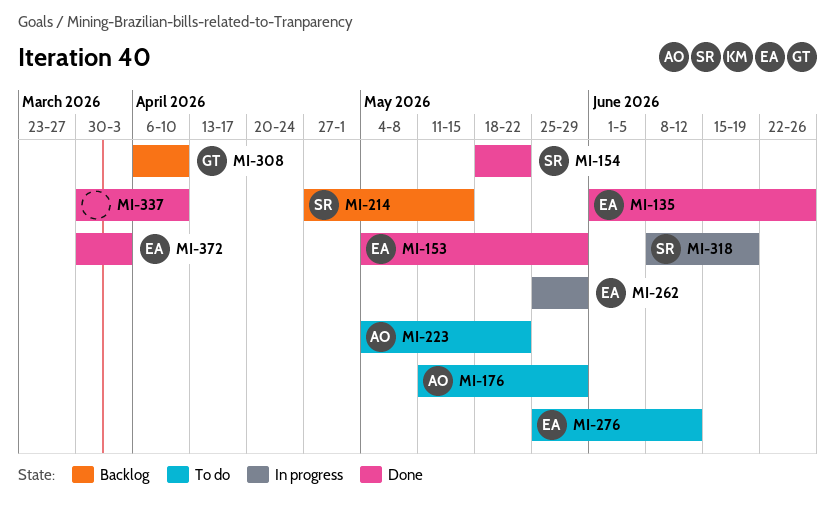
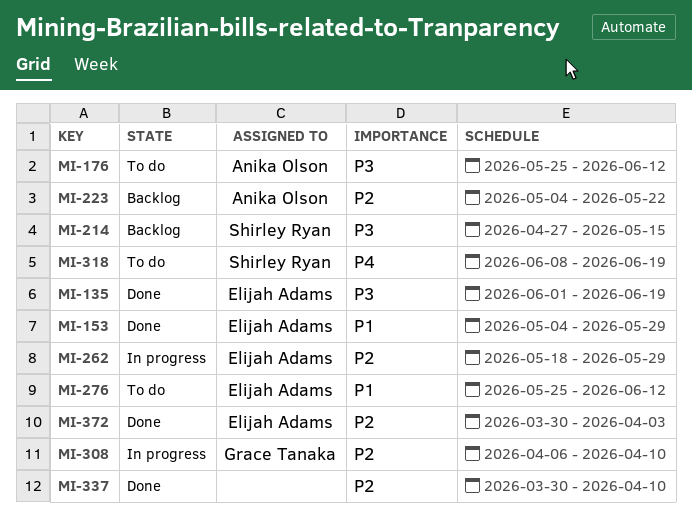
MI-135, due: Jun 26 -> Jun 19
MI-154: present -> none
MI-176, start: May 11 -> May 25
MI-176, due: May 29 -> Jun 12
MI-223, status: To do -> Backlog
MI-262, start: May 25 -> May 18
MI-308, status: Backlog -> In progress
MI-318, status: In progress -> To do

